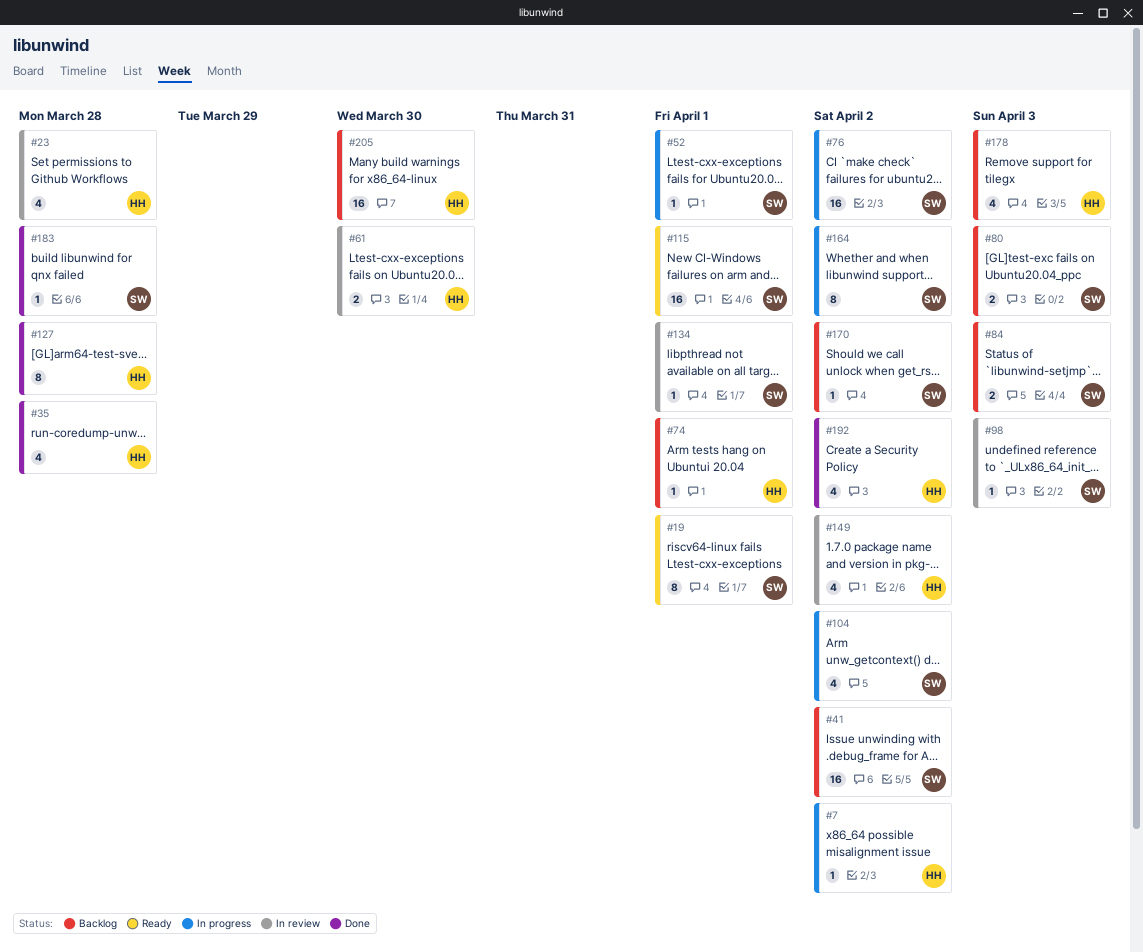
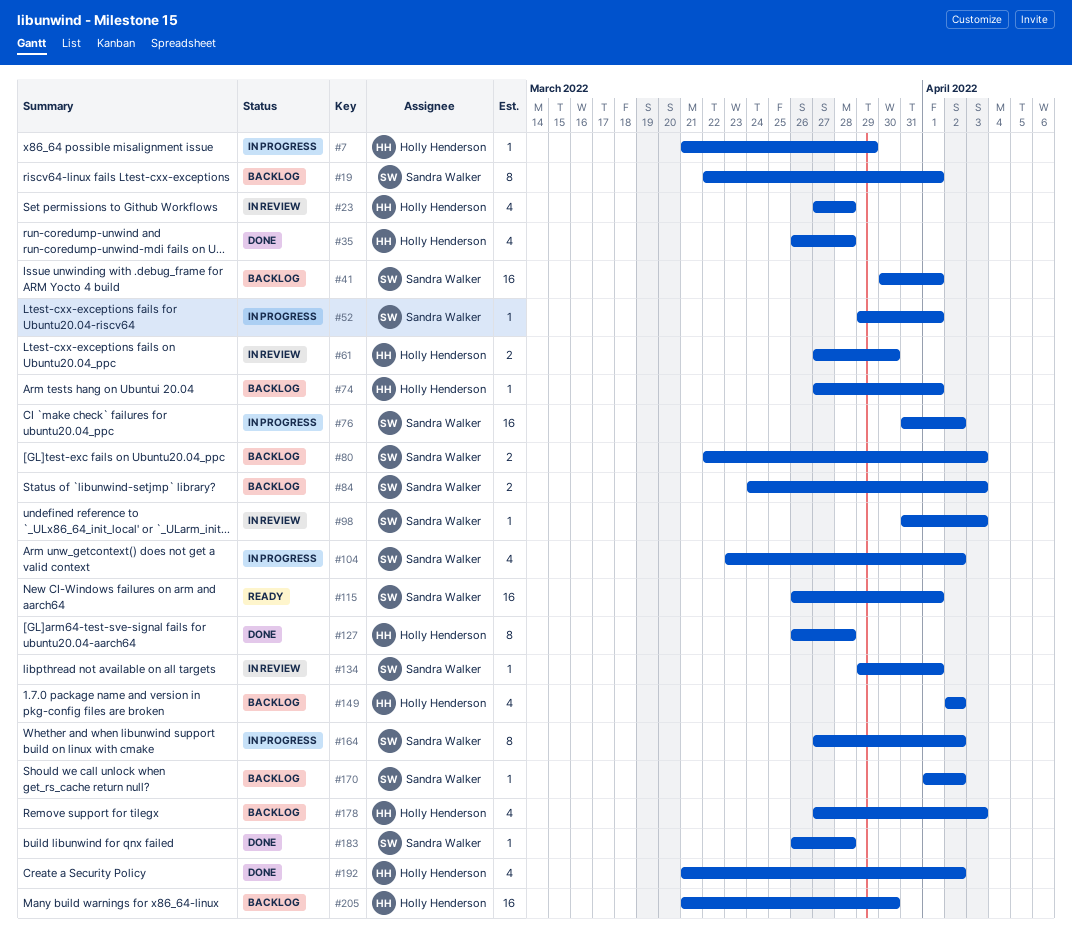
#7, due: Apr 2 -> Mar 29
#19, status: Ready -> Backlog
#41, due: Apr 2 -> Apr 1
#149, status: In review -> Backlog

